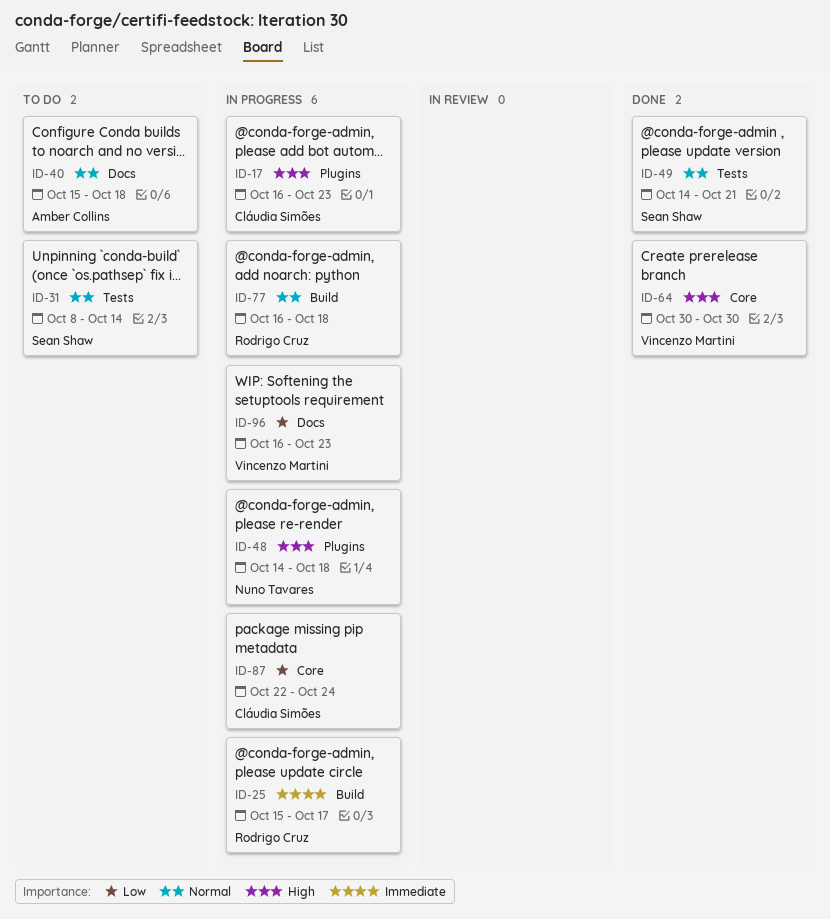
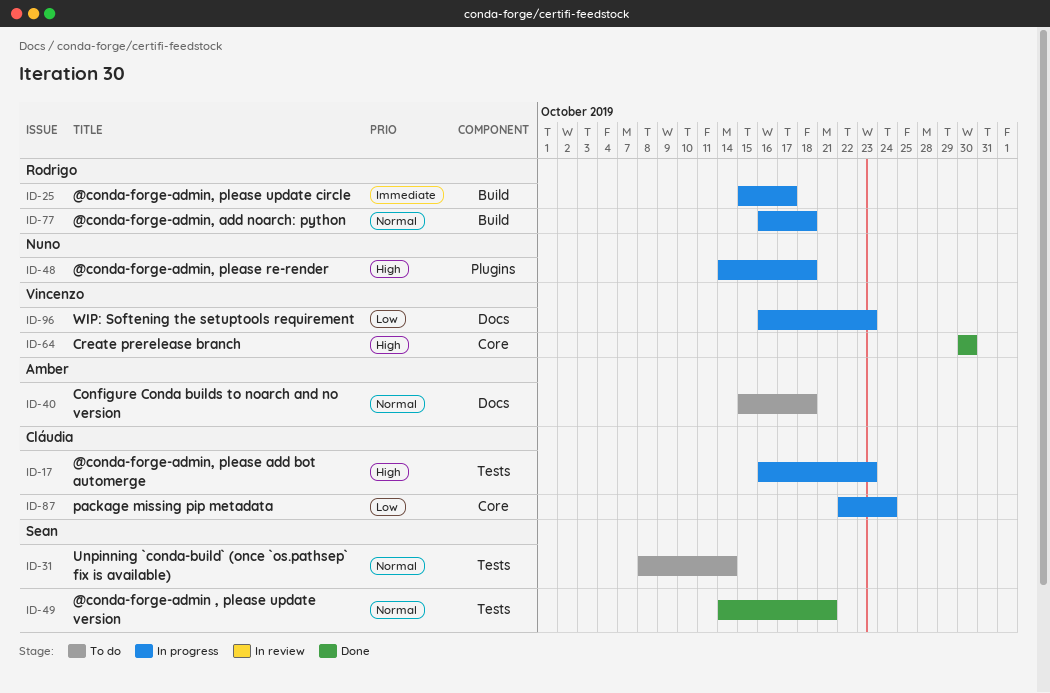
ID-17, label: Plugins -> Tests

